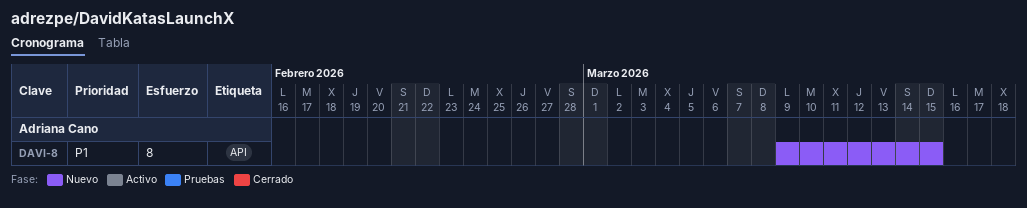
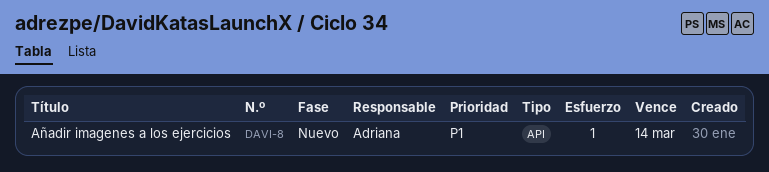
DAVI-8, estimate: 8 -> 1
DAVI-8, due: Mar 15 -> Mar 14

